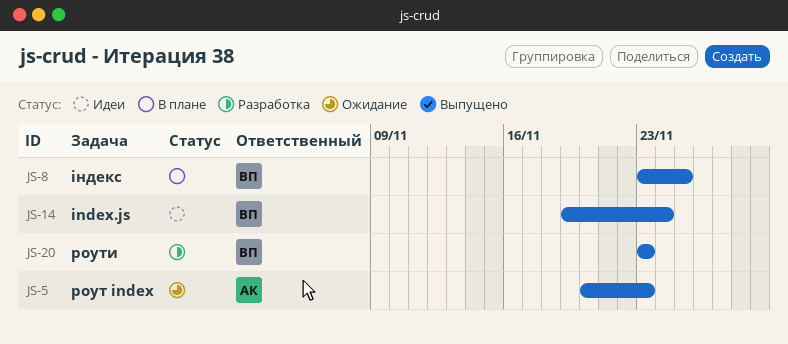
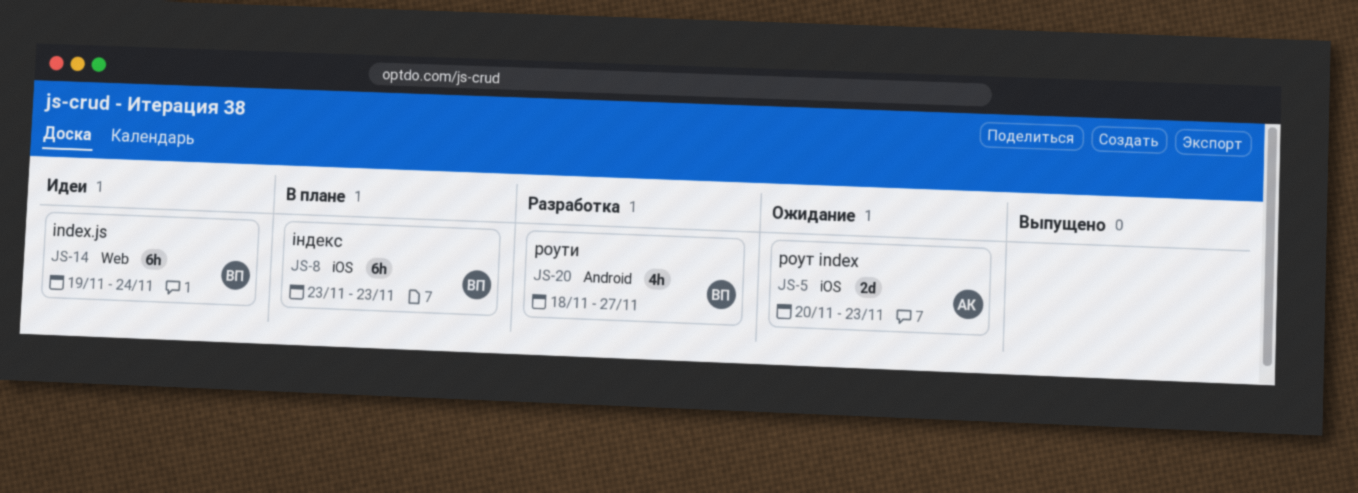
JS-8, due: Nov 25 -> Nov 23
JS-20, start: Nov 23 -> Nov 18
JS-20, due: Nov 23 -> Nov 27

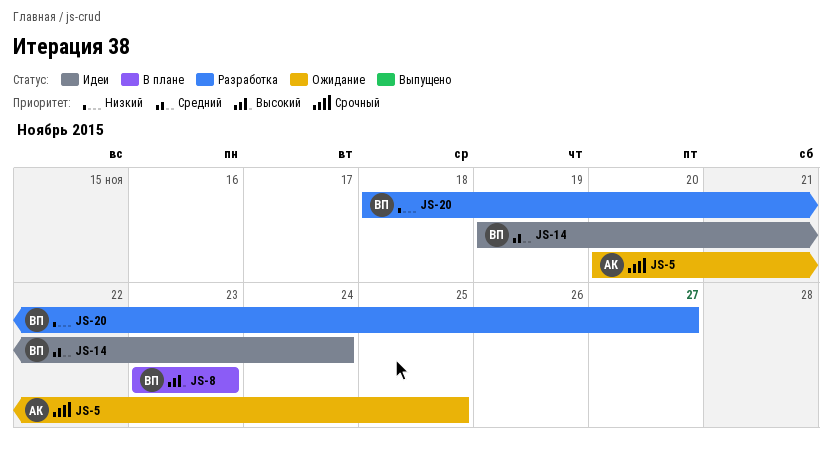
JS-5, due: Nov 23 -> Nov 25

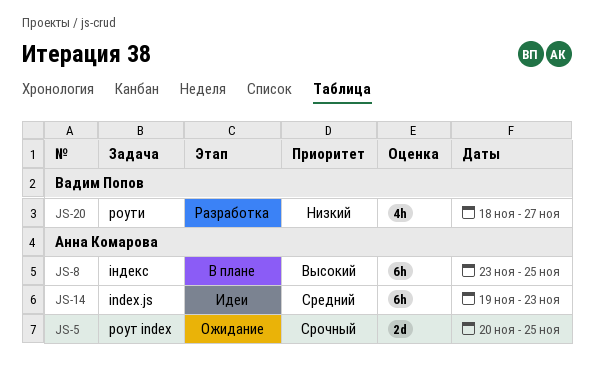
JS-8, owner: Вадим Попов -> Анна Комарова
JS-8, due: Nov 23 -> Nov 25
JS-14, owner: Вадим Попов -> Анна Комарова
JS-14, due: Nov 24 -> Nov 23

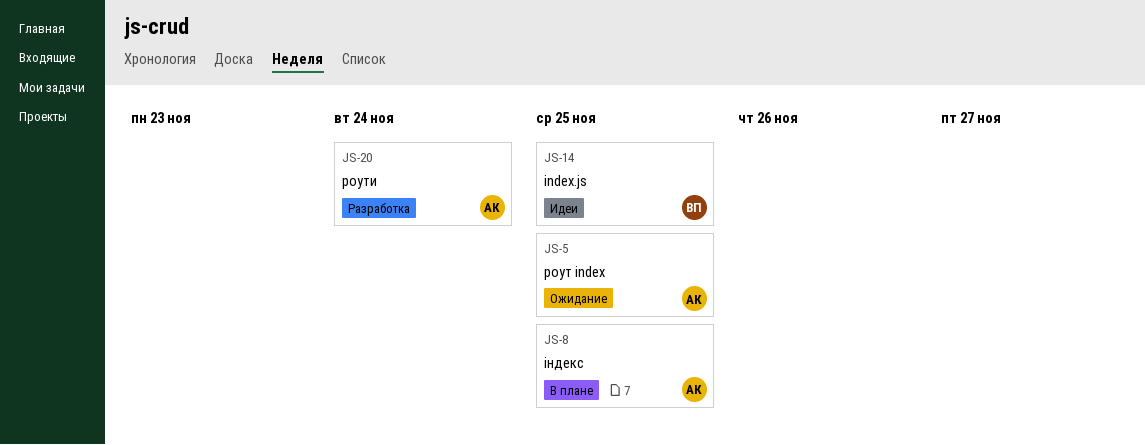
JS-14, owner: Анна Комарова -> Вадим Попов
JS-14, due: Nov 23 -> Nov 25
JS-20, owner: Вадим Попов -> Анна Комарова
JS-20, due: Nov 27 -> Nov 24

